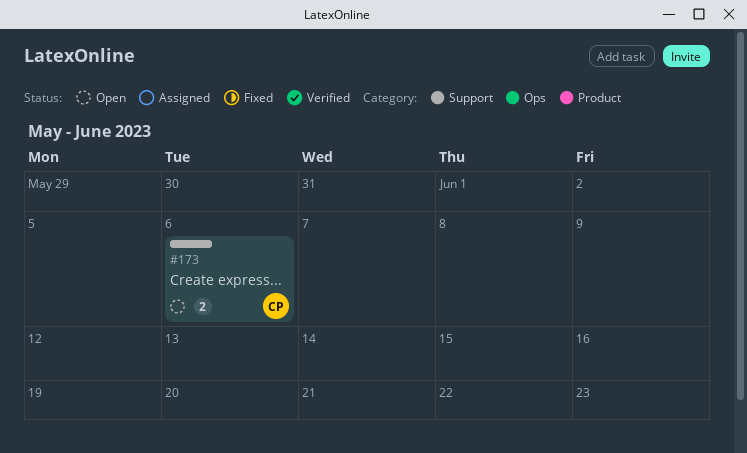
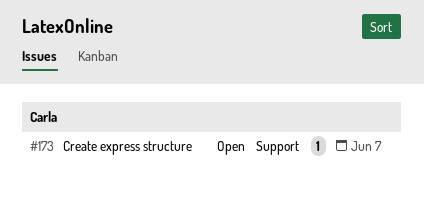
#173, estimate: 2 -> 1
#173, due: Jun 6 -> Jun 7

